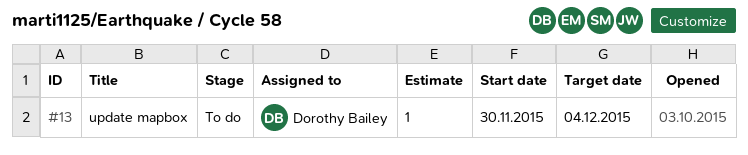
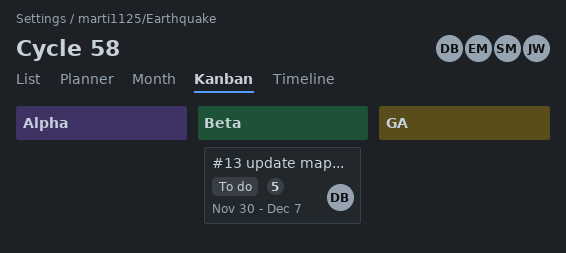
#13, estimate: 1 -> 5
#13, due: Dec 4 -> Dec 7

